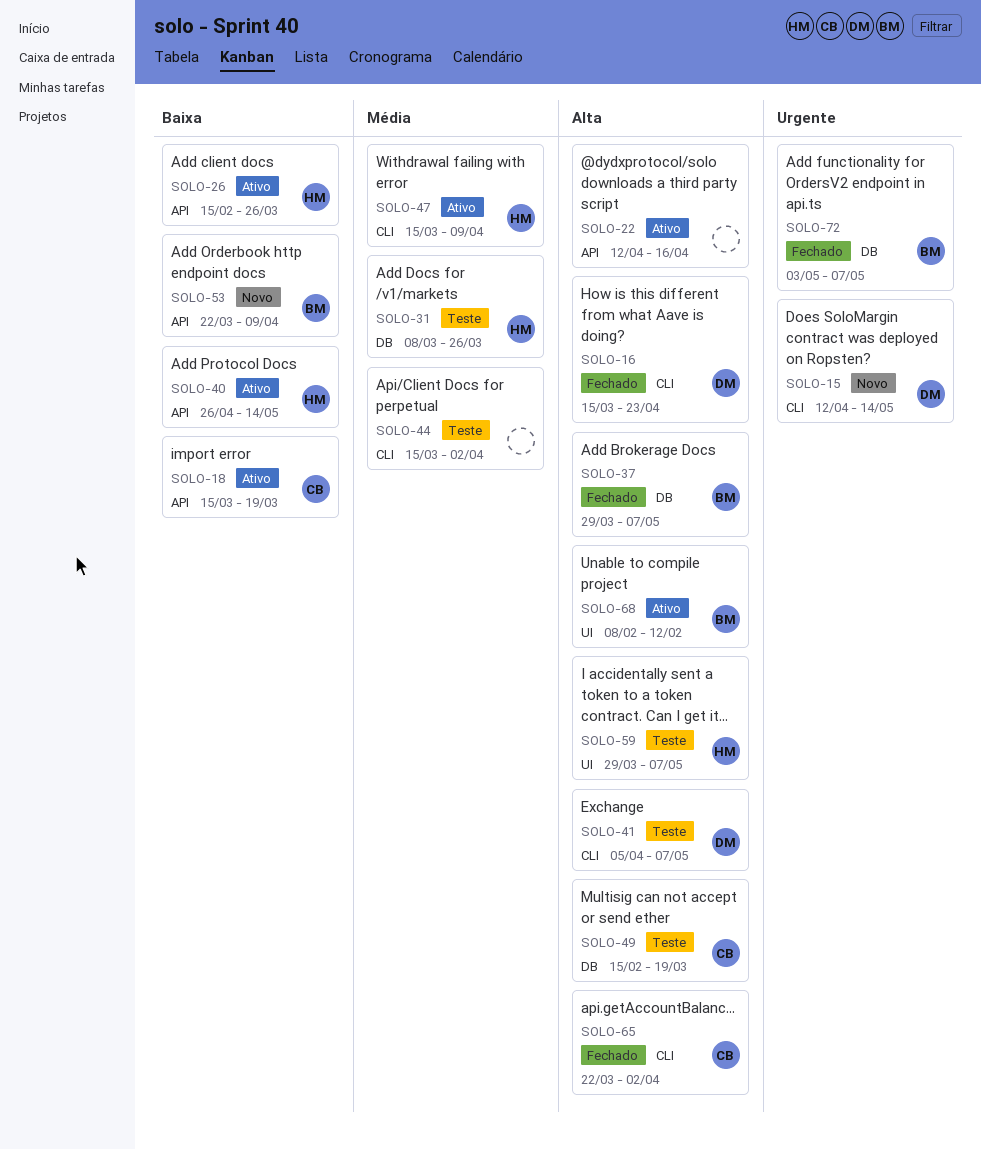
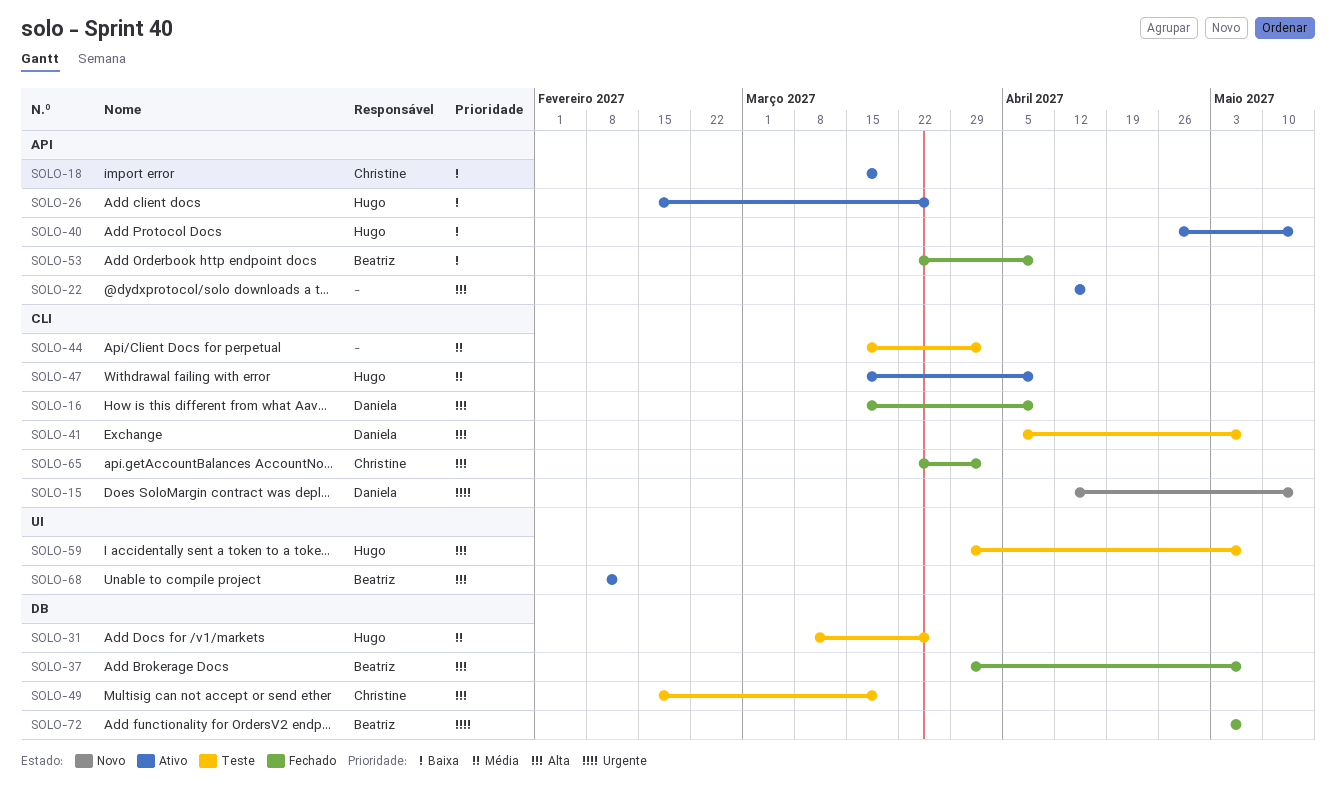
SOLO-16, due: Apr 23 -> Apr 9
SOLO-53, status: Novo -> Fechado

